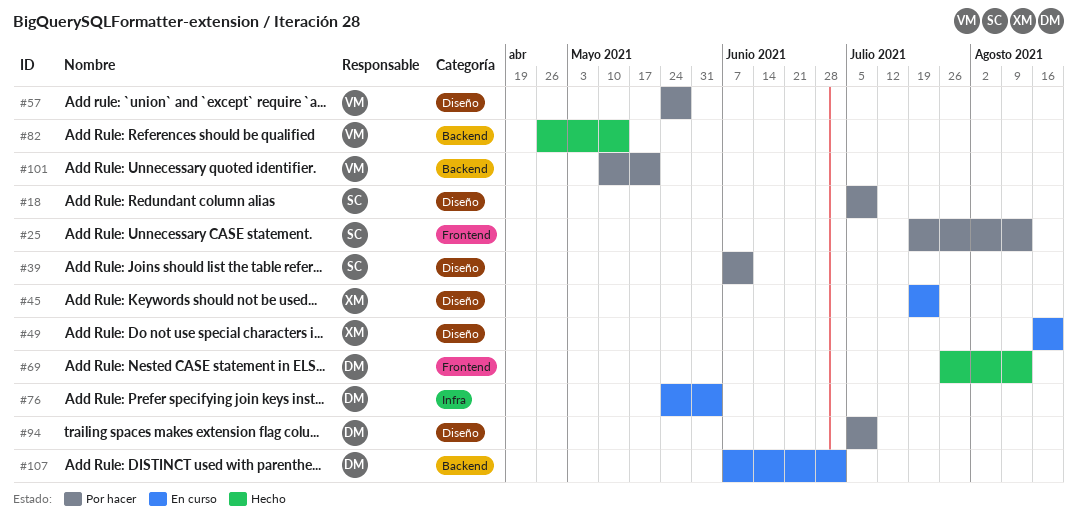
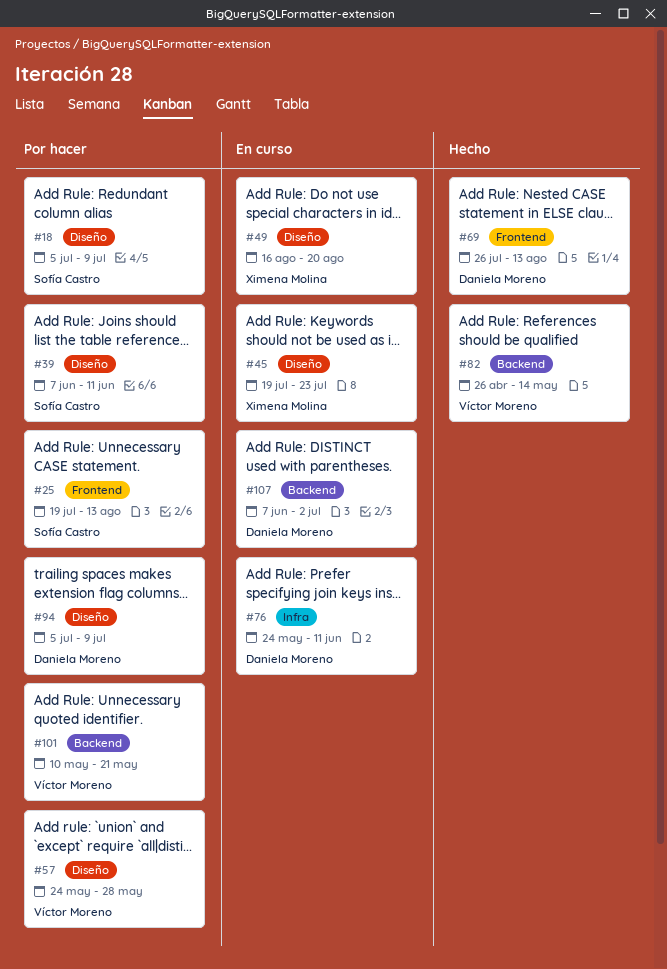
#76, due: Jun 4 -> Jun 11

